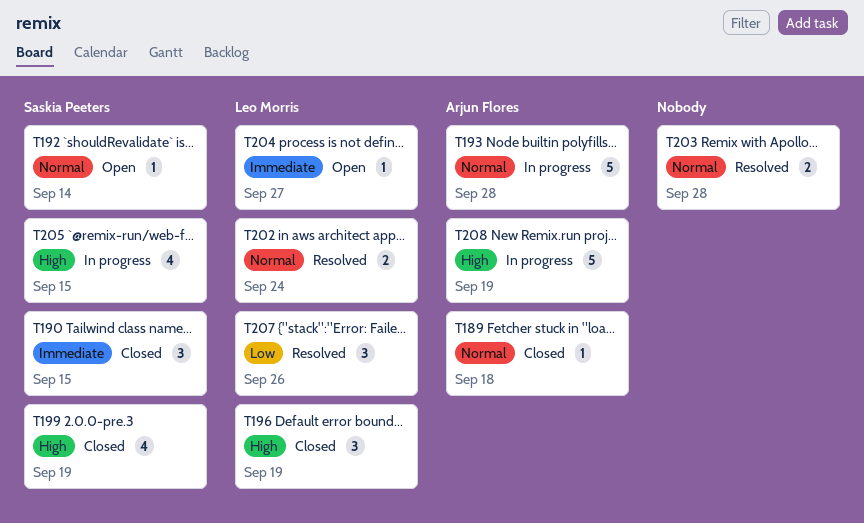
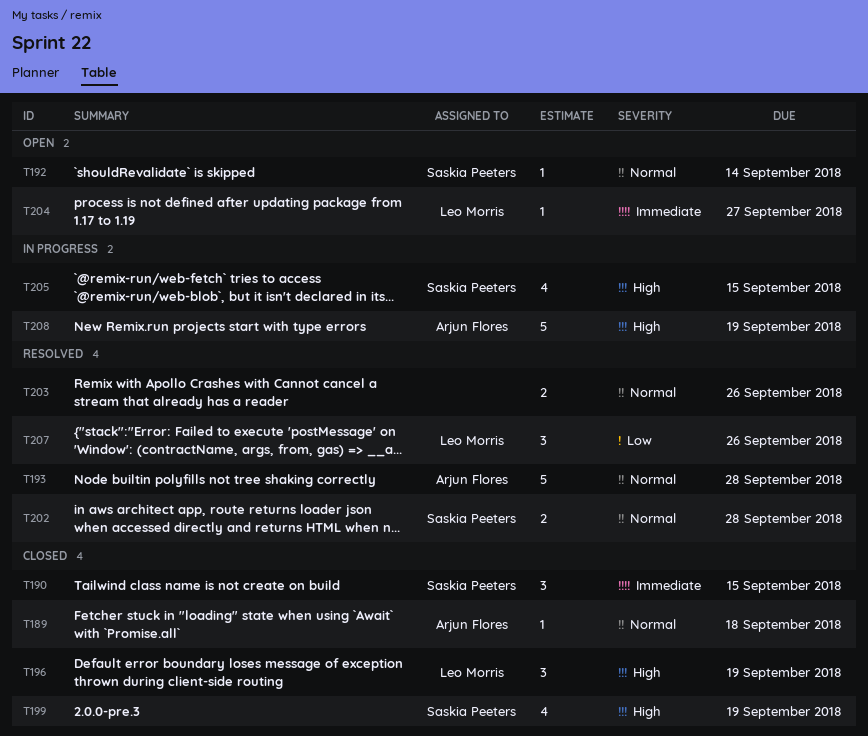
T193, status: In progress -> Resolved
T202, owner: Leo Morris -> Saskia Peeters
T202, due: Sep 24 -> Sep 28
T203, due: Sep 28 -> Sep 26

